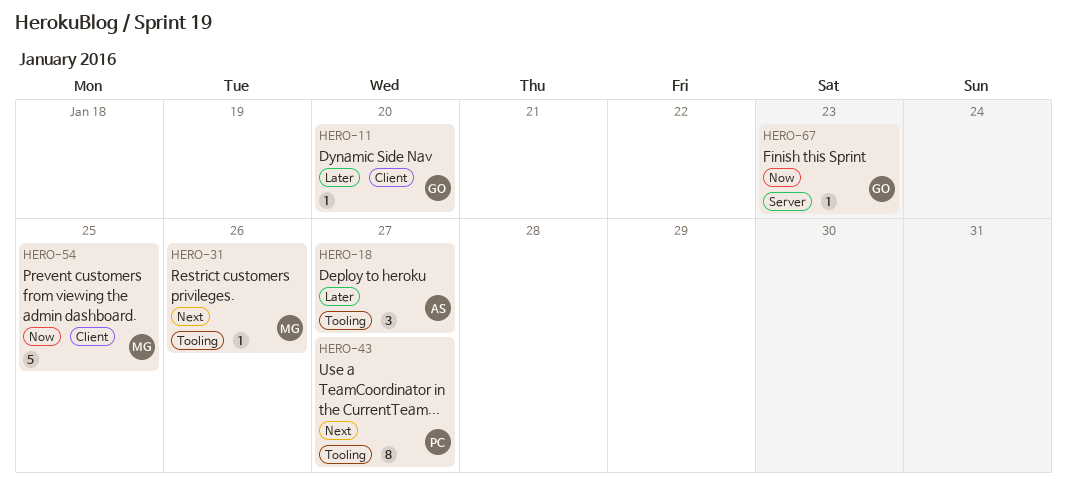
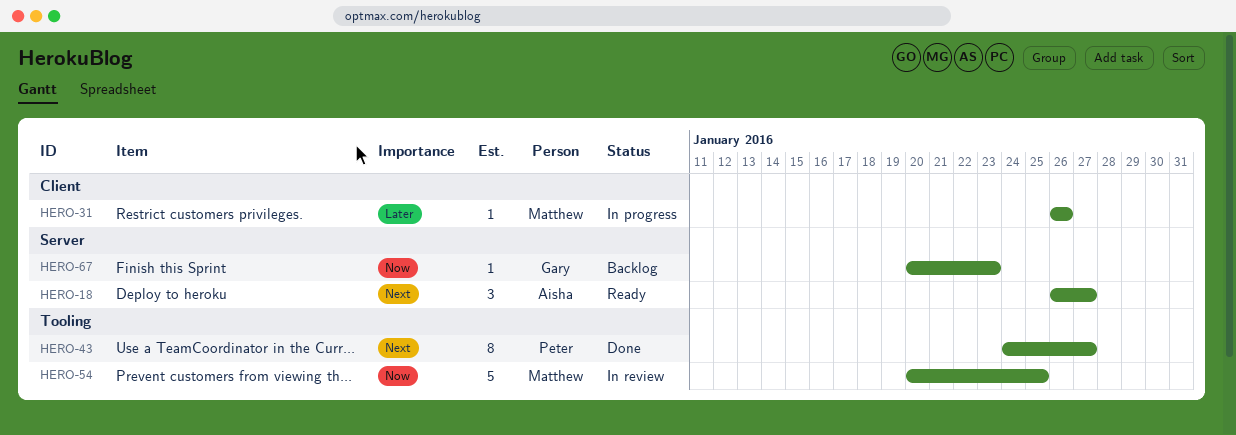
HERO-11: present -> none
HERO-18, priority: Later -> Next
HERO-18, label: Tooling -> Server
HERO-31, priority: Next -> Later
HERO-31, label: Tooling -> Client
HERO-54, label: Client -> Tooling

